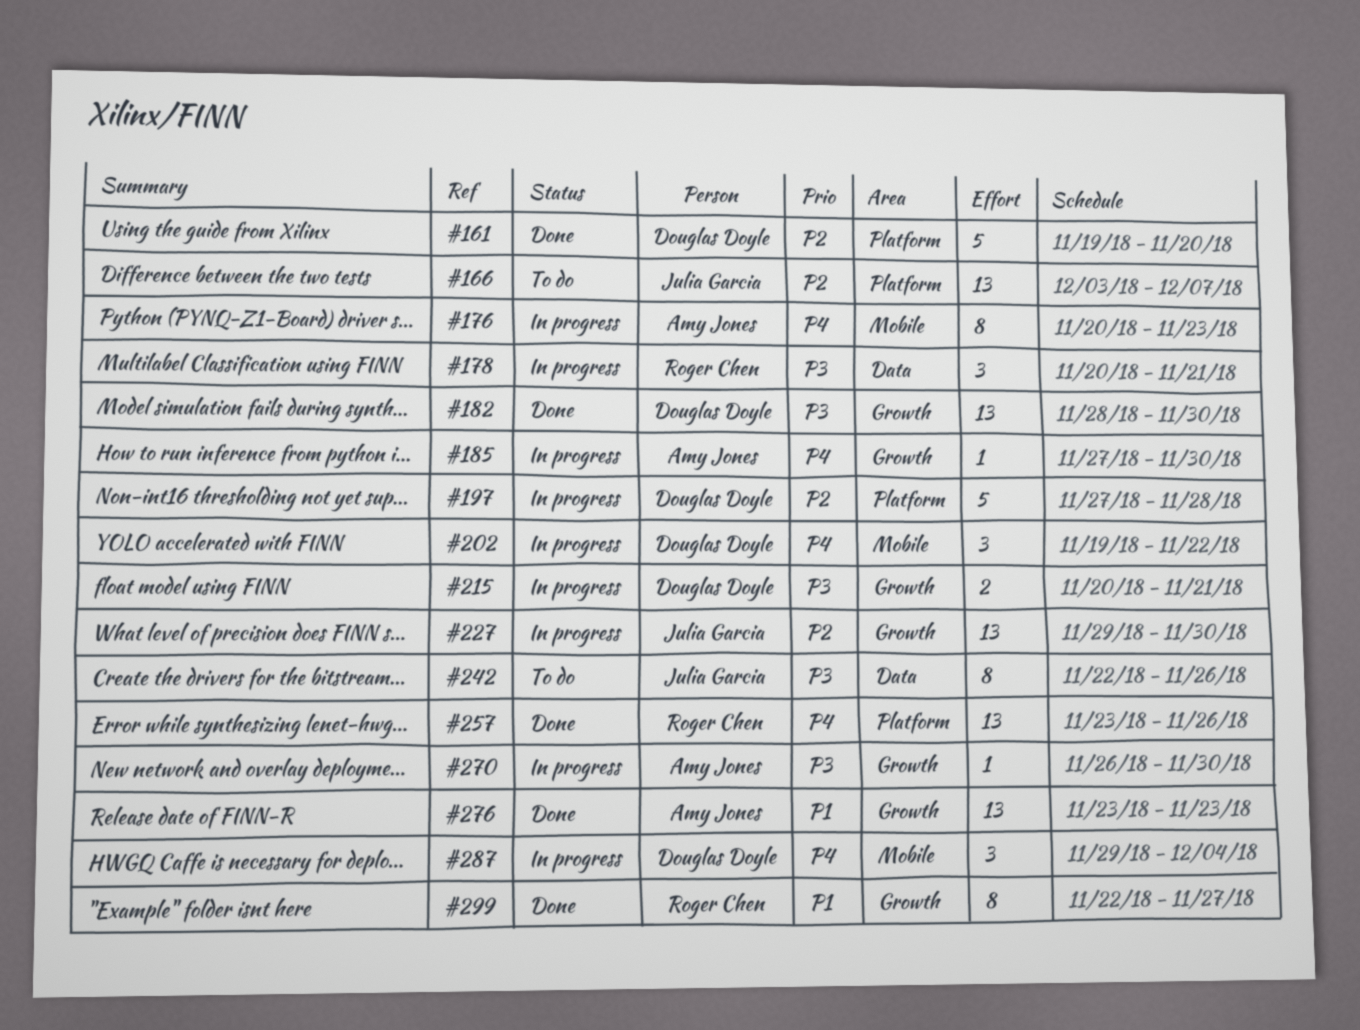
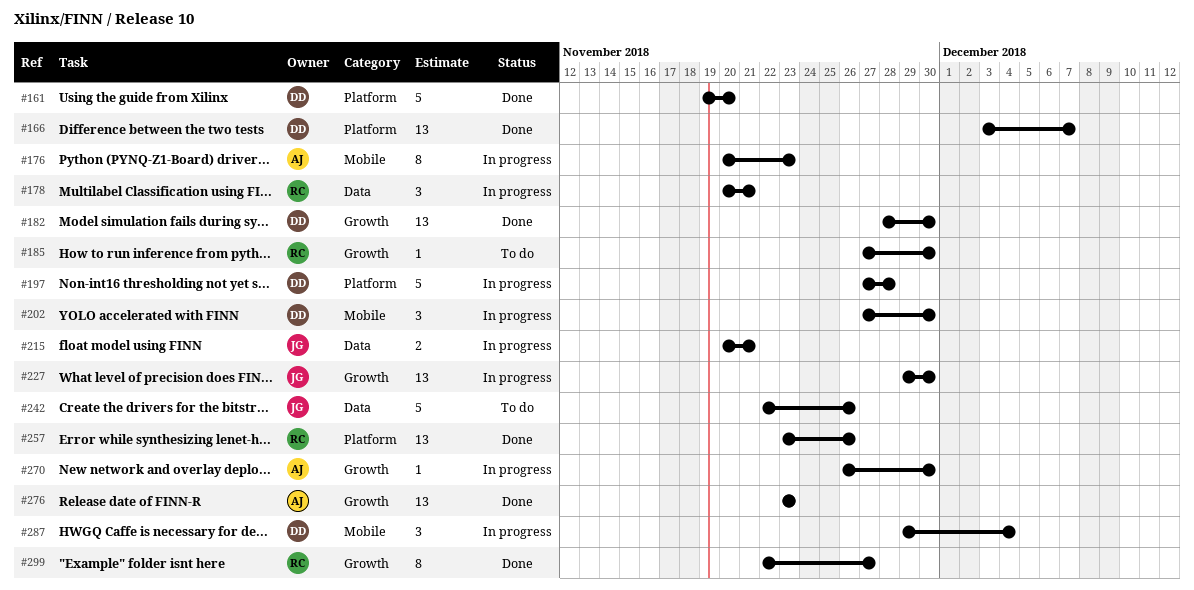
#166, status: To do -> Done
#166, owner: Julia Garcia -> Douglas Doyle
#185, status: In progress -> To do
#185, owner: Amy Jones -> Roger Chen
#202, start: Nov 19 -> Nov 27
#202, due: Nov 22 -> Nov 30
#215, owner: Douglas Doyle -> Julia Garcia
#215, label: Growth -> Data
#242, estimate: 8 -> 5

